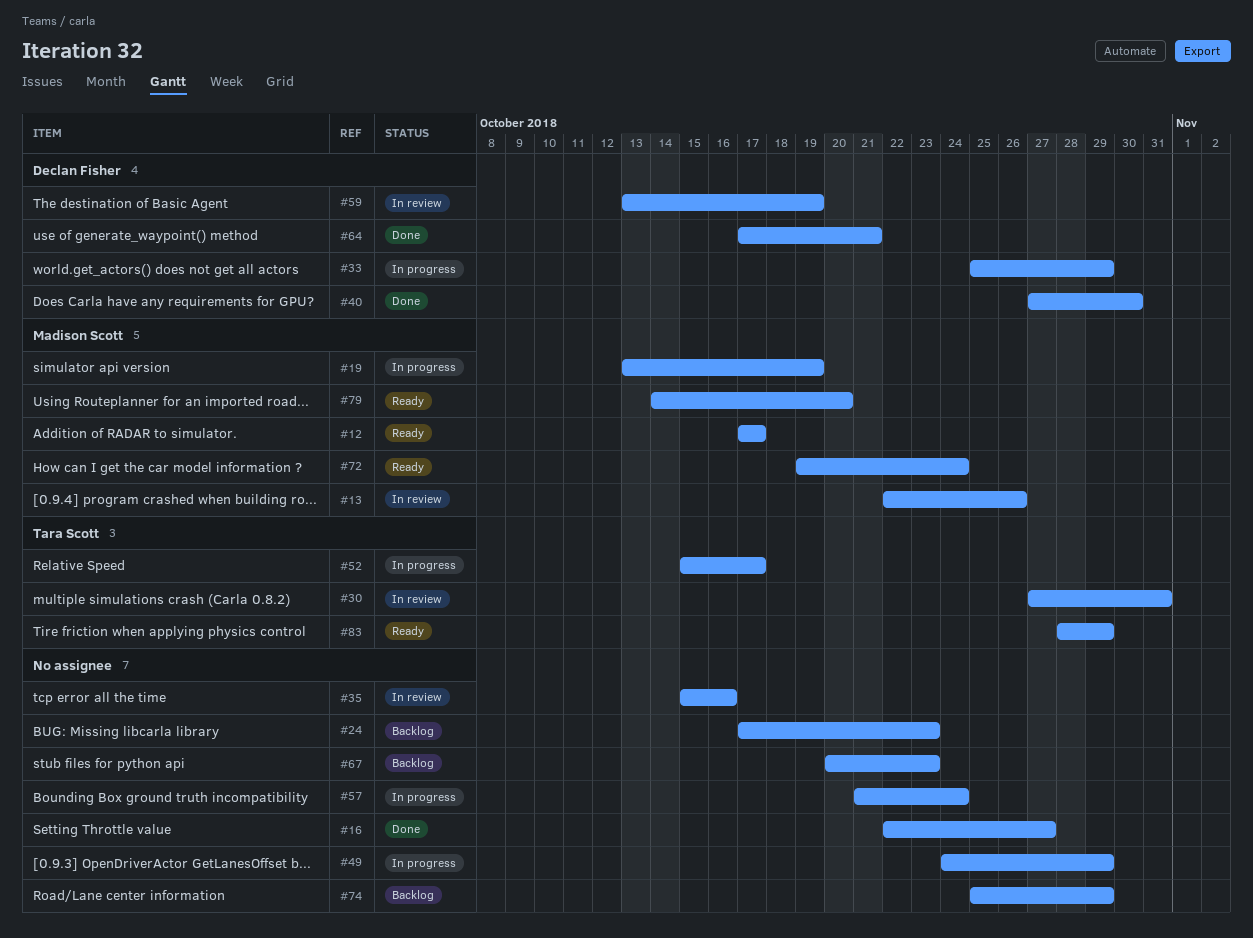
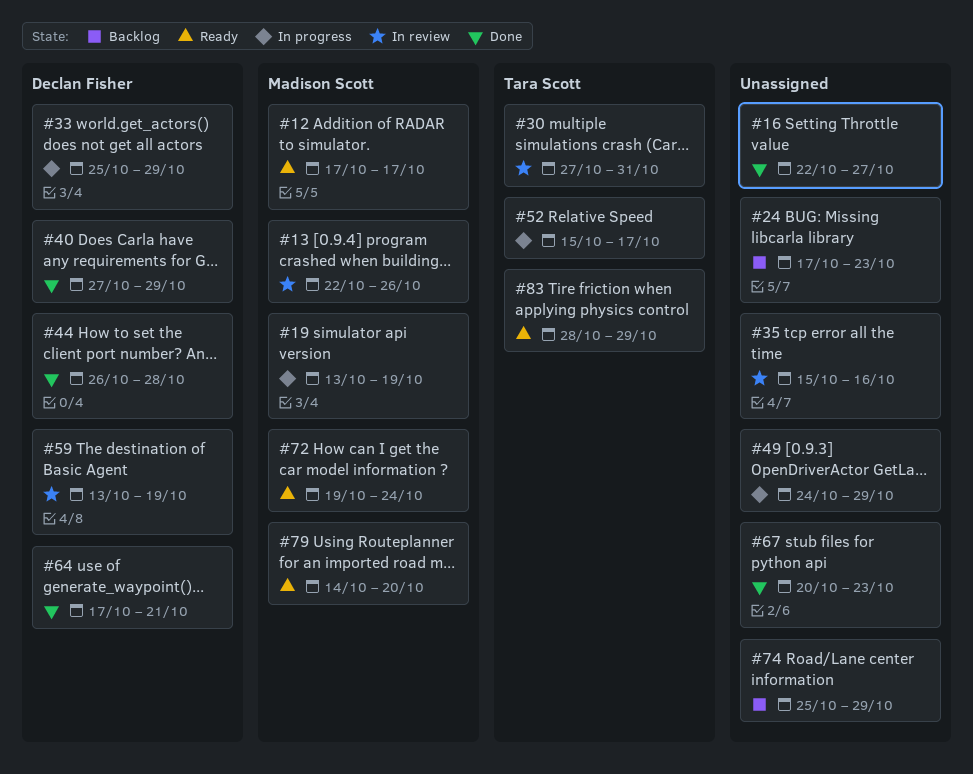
#40, due: Oct 30 -> Oct 29
#44: none -> present
#57: present -> none
#67, status: Backlog -> Done

